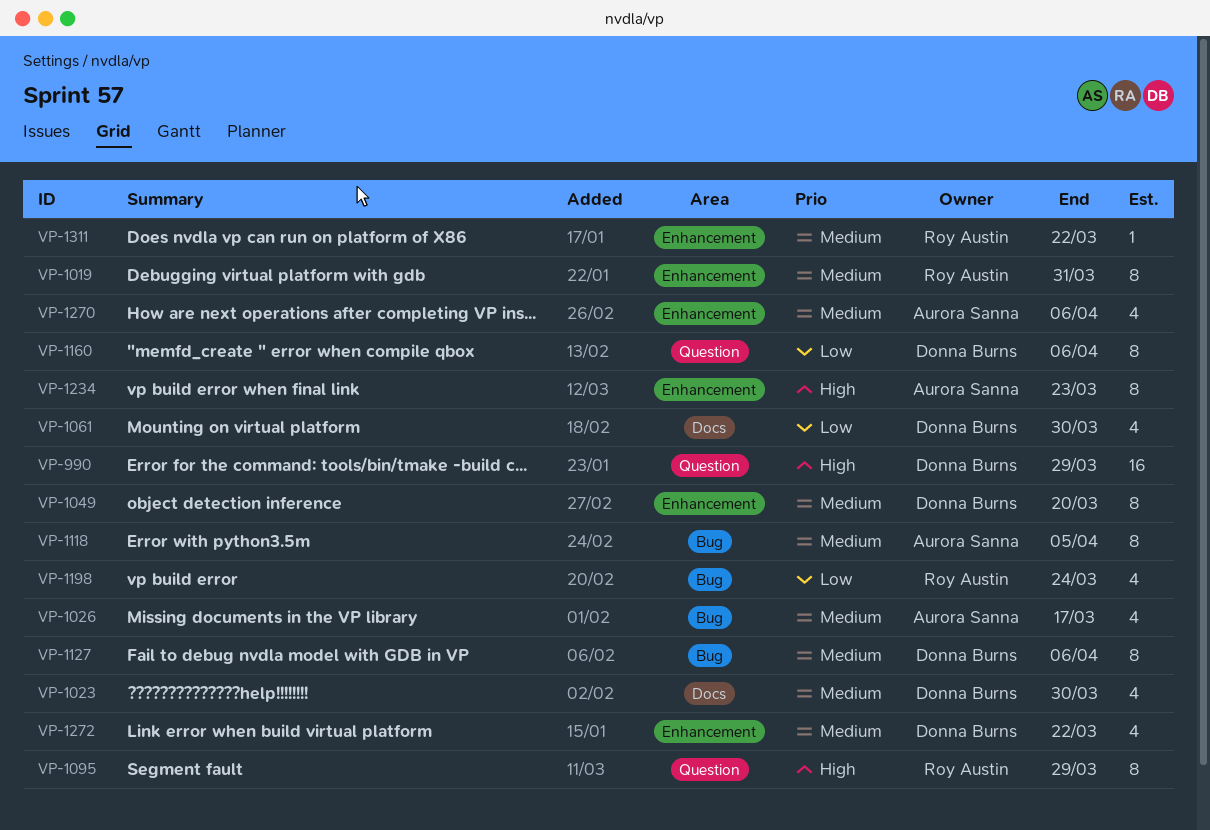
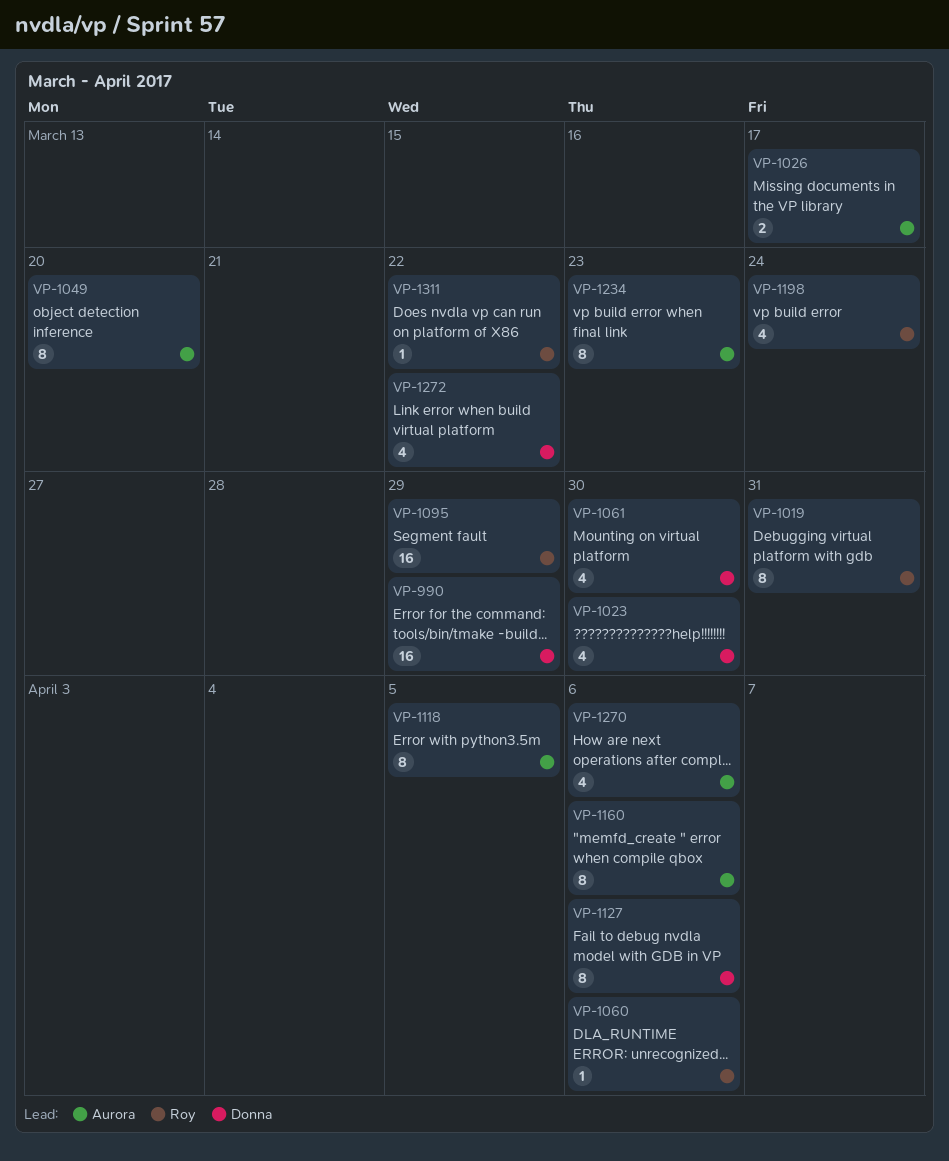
VP-1026, estimate: 4 -> 2
VP-1049, owner: Donna Burns -> Aurora Sanna
VP-1060: none -> present
VP-1095, estimate: 8 -> 16
VP-1160, owner: Donna Burns -> Aurora Sanna

